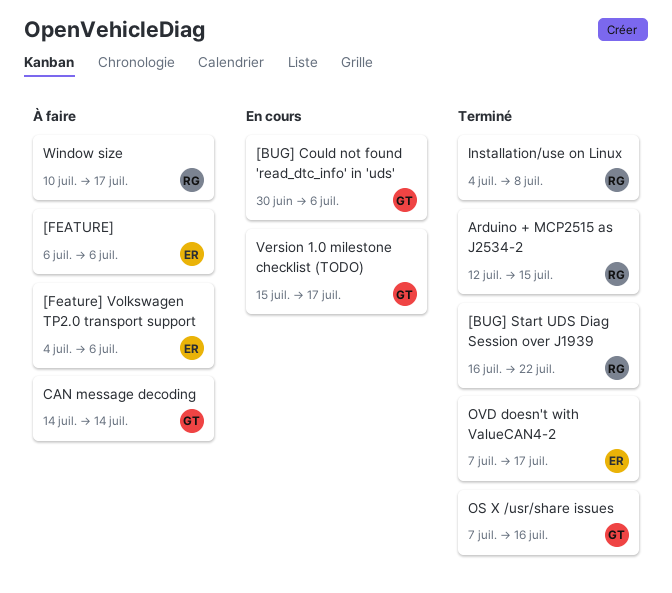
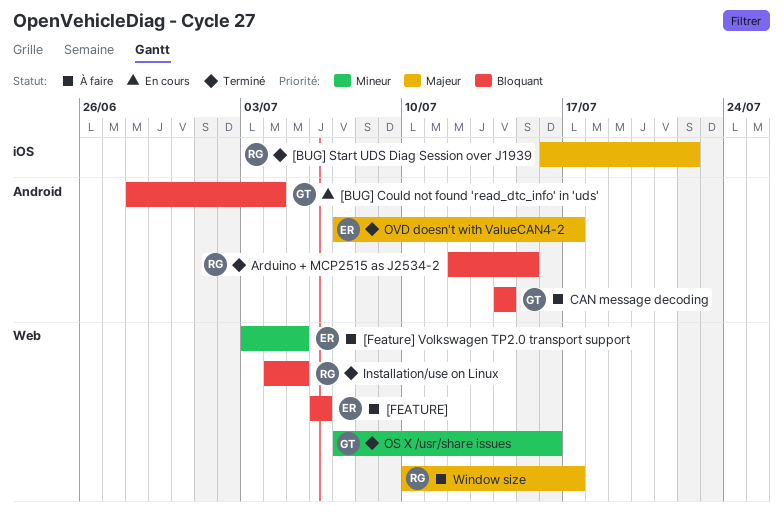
[BUG] Could not found 'read_dtc_info' in 'uds', start: Jun 30 -> Jun 28
[BUG] Could not found 'read_dtc_info' in 'uds', due: Jul 6 -> Jul 4
[Feature] Volkswagen TP2.0 transport support, start: Jul 4 -> Jul 3
[Feature] Volkswagen TP2.0 transport support, due: Jul 6 -> Jul 5
Installation/use on Linux, due: Jul 8 -> Jul 5
Version 1.0 milestone checklist (TODO): present -> none

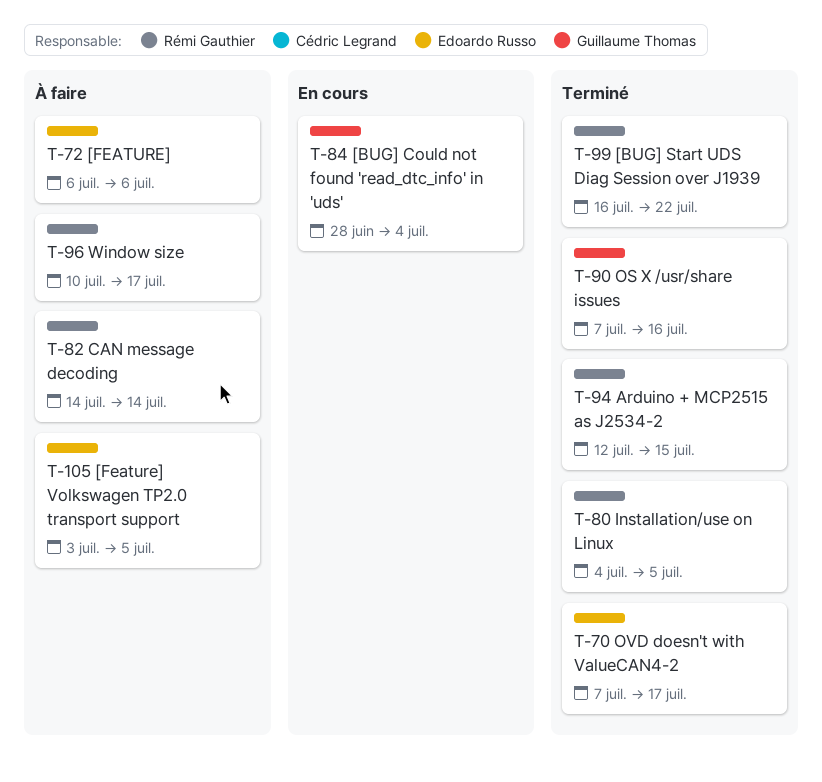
CAN message decoding, owner: Guillaume Thomas -> Rémi Gauthier

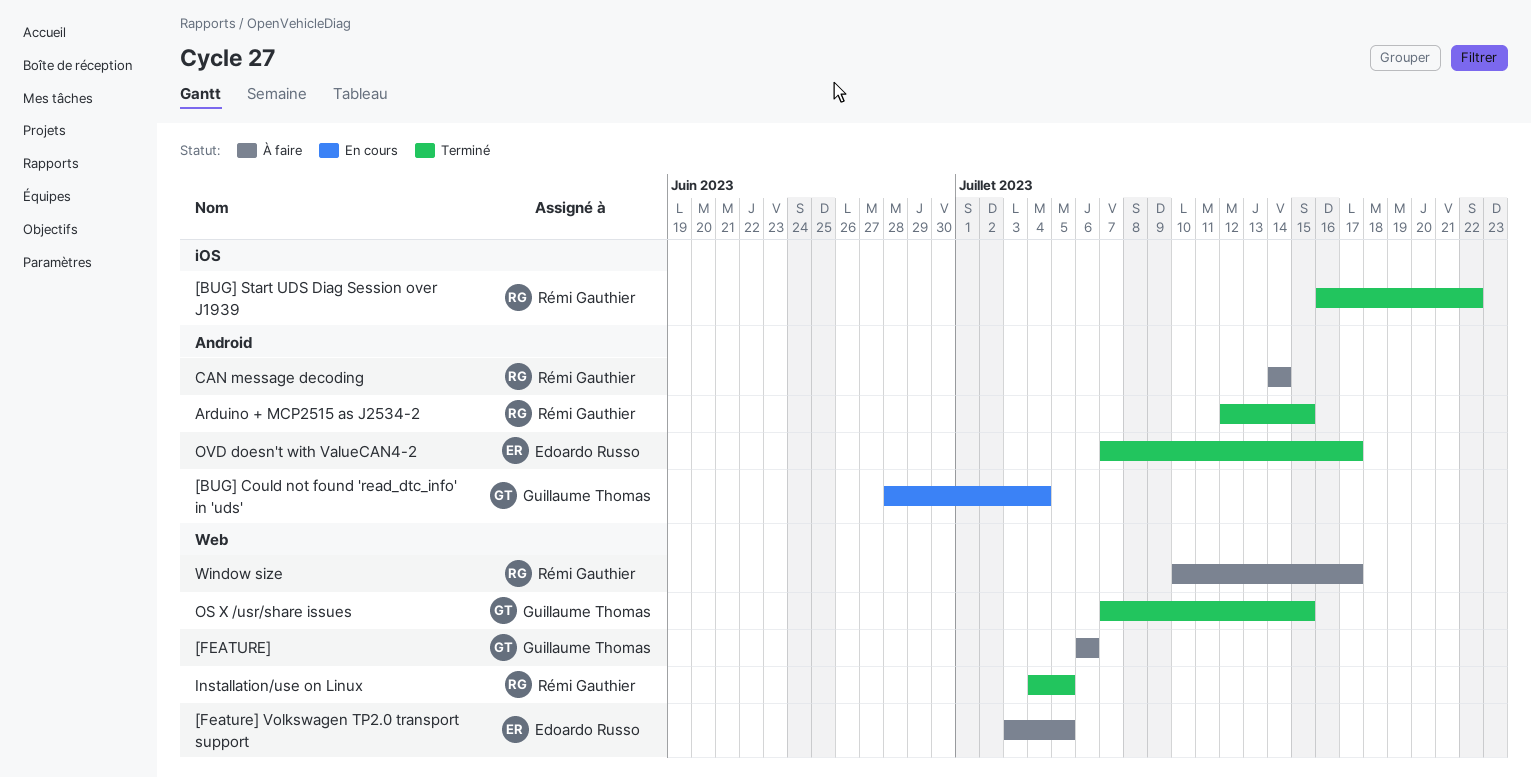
[FEATURE], owner: Edoardo Russo -> Guillaume Thomas
OS X /usr/share issues, due: Jul 16 -> Jul 15

